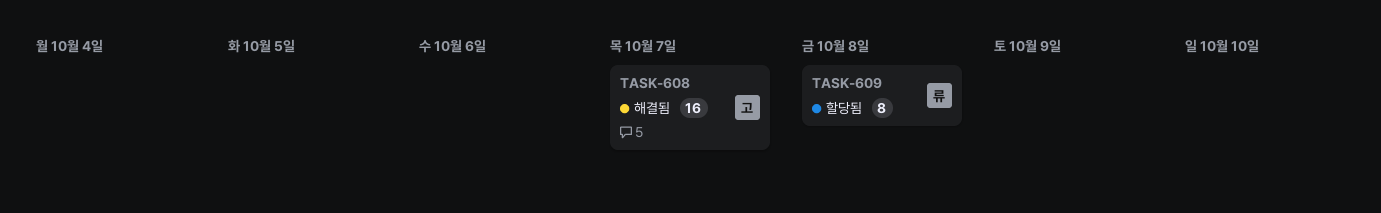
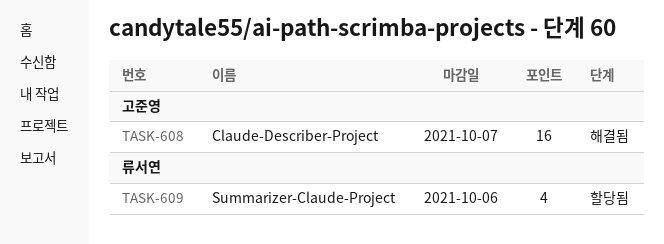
TASK-609, estimate: 8 -> 4
TASK-609, due: Oct 8 -> Oct 6

